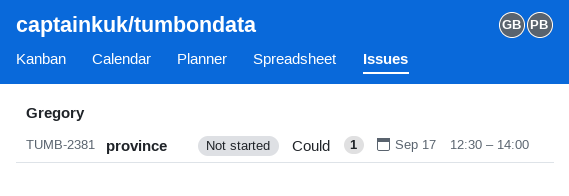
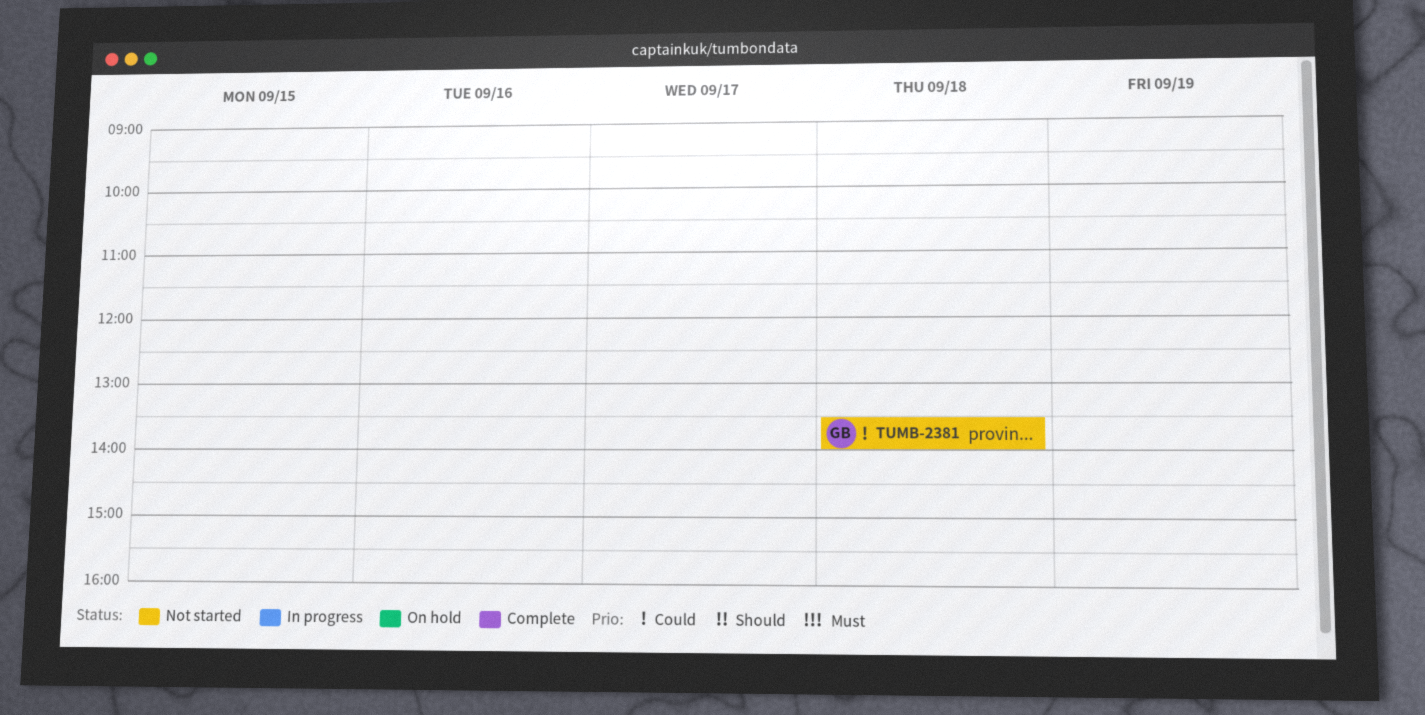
TUMB-2381, day: Sep 17 -> Sep 18
TUMB-2381, begins: 12:30 -> 13:30

